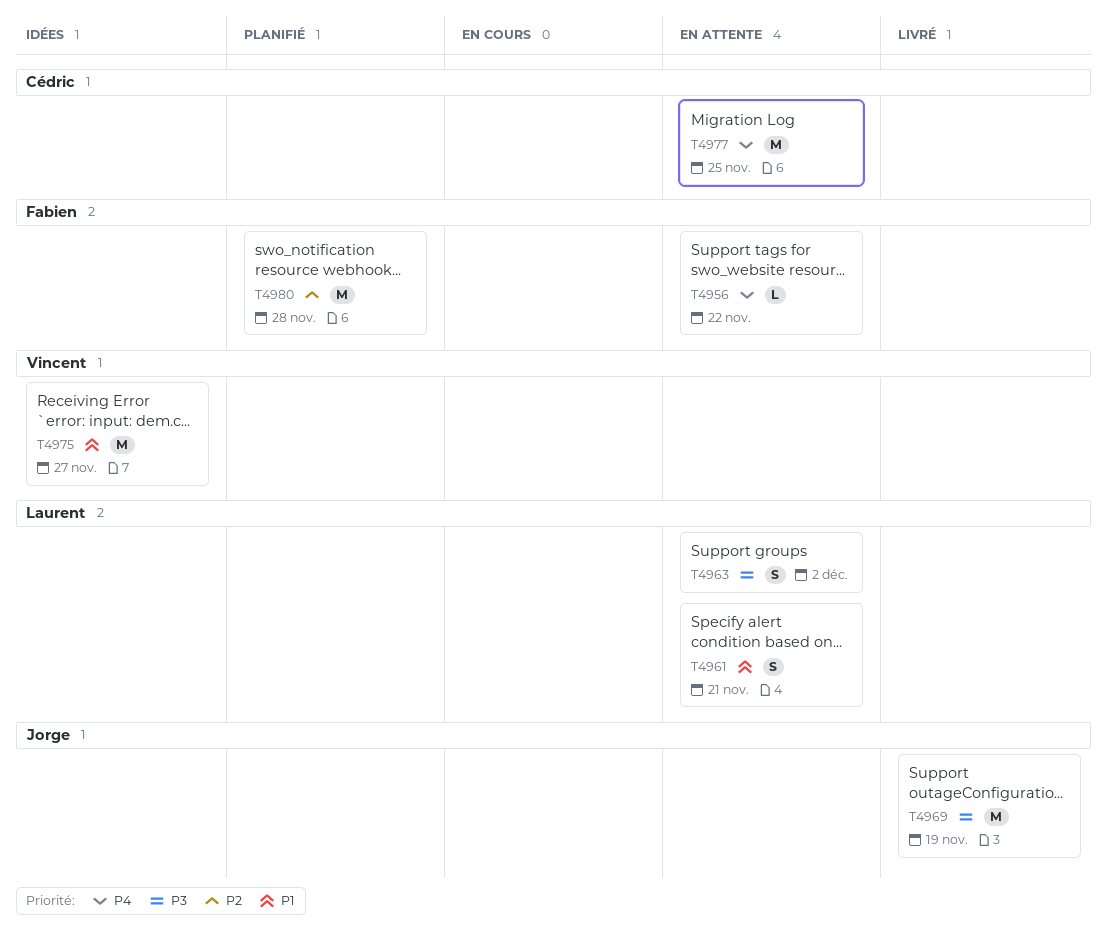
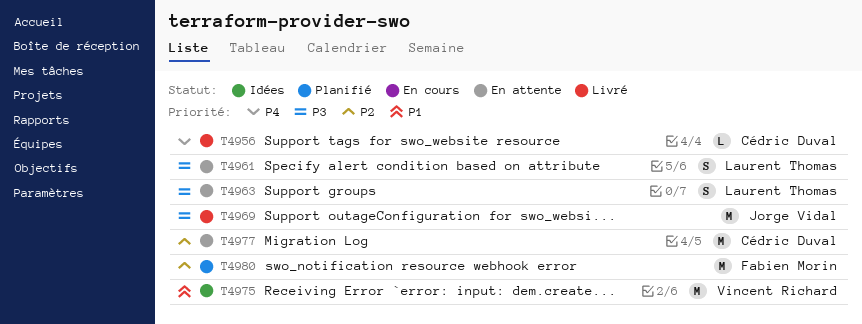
T4956, status: En attente -> Livré
T4956, owner: Fabien Morin -> Cédric Duval
T4961, priority: P1 -> P3
T4977, priority: P4 -> P2

